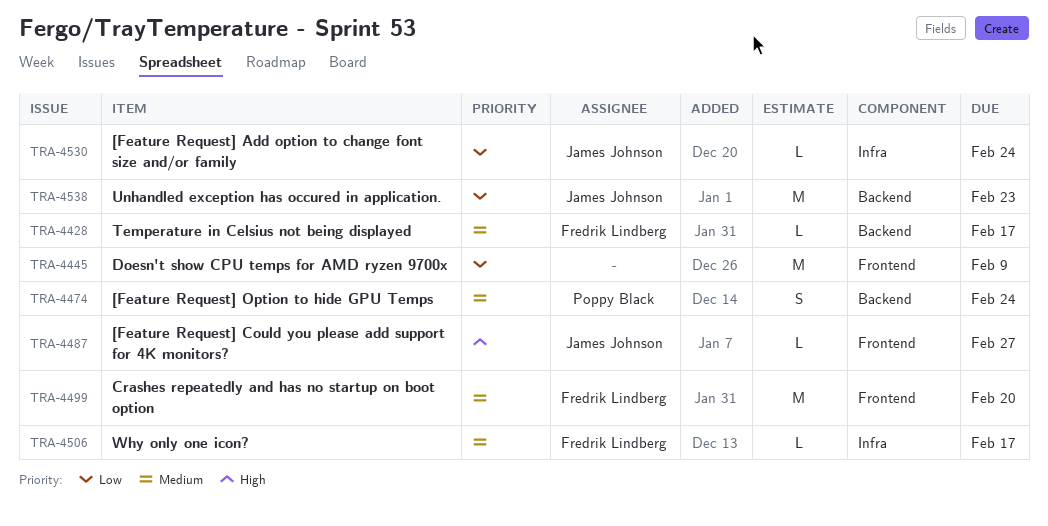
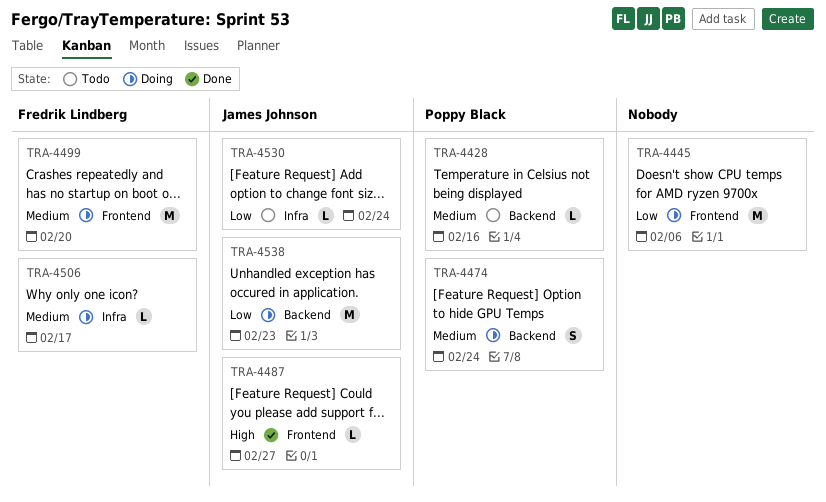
TRA-4428, owner: Fredrik Lindberg -> Poppy Black
TRA-4428, due: Feb 17 -> Feb 16
TRA-4445, due: Feb 9 -> Feb 6

